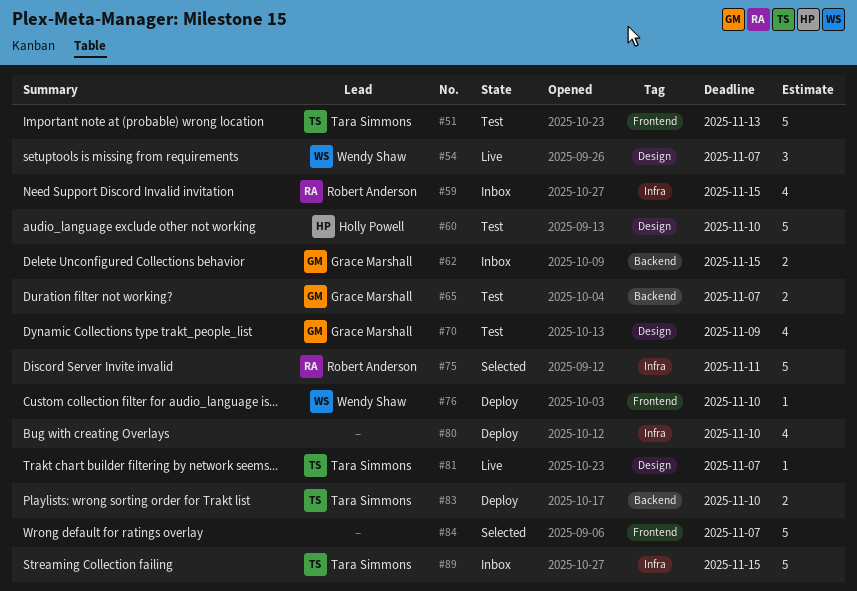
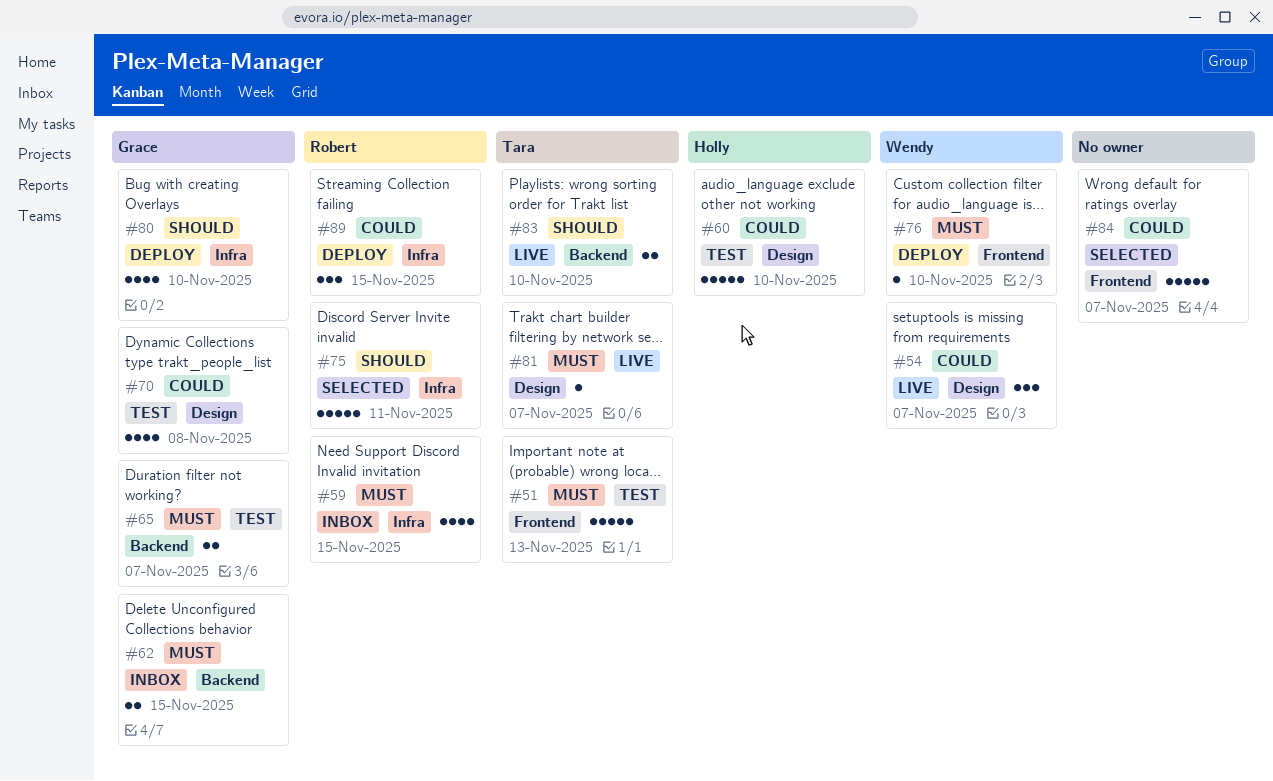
#70, due: Nov 9 -> Nov 8
#80, owner: none -> Grace Marshall
#83, status: Deploy -> Live
#89, status: Inbox -> Deploy
#89, owner: Tara Simmons -> Robert Anderson
#89, estimate: 5 -> 3

